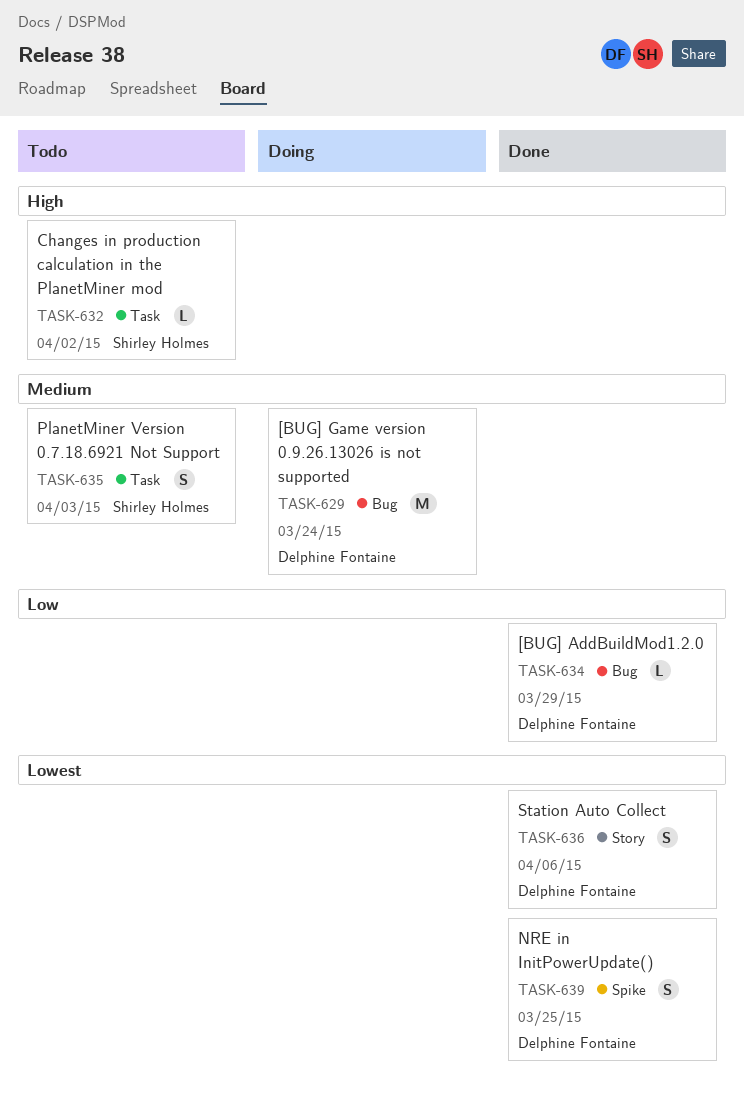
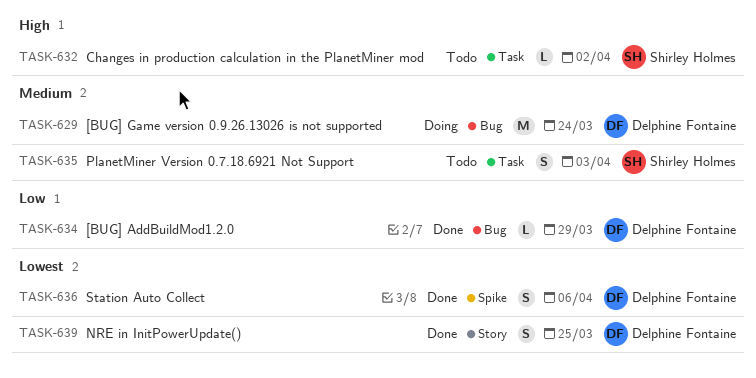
TASK-636, label: Story -> Spike
TASK-639, label: Spike -> Story

